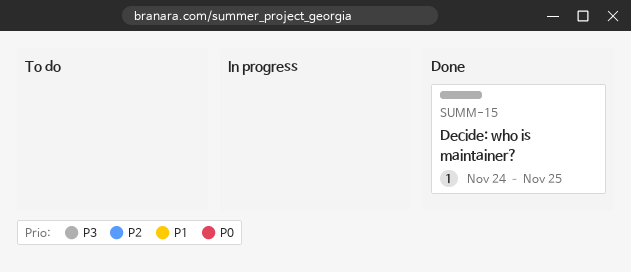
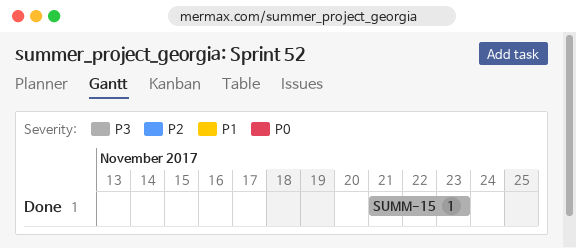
SUMM-15, start: Nov 24 -> Nov 21
SUMM-15, due: Nov 25 -> Nov 23

